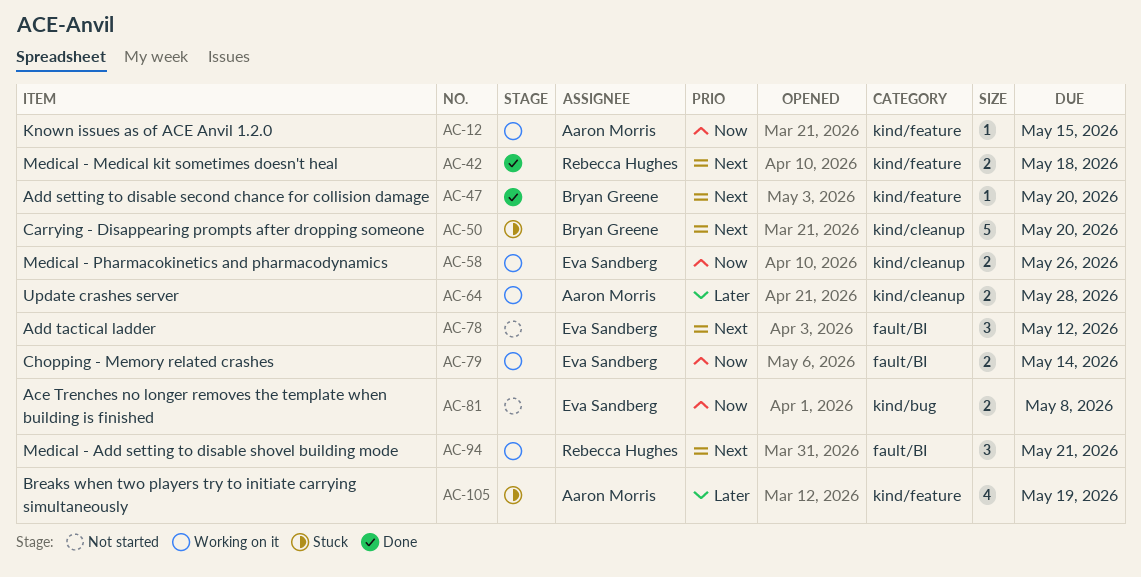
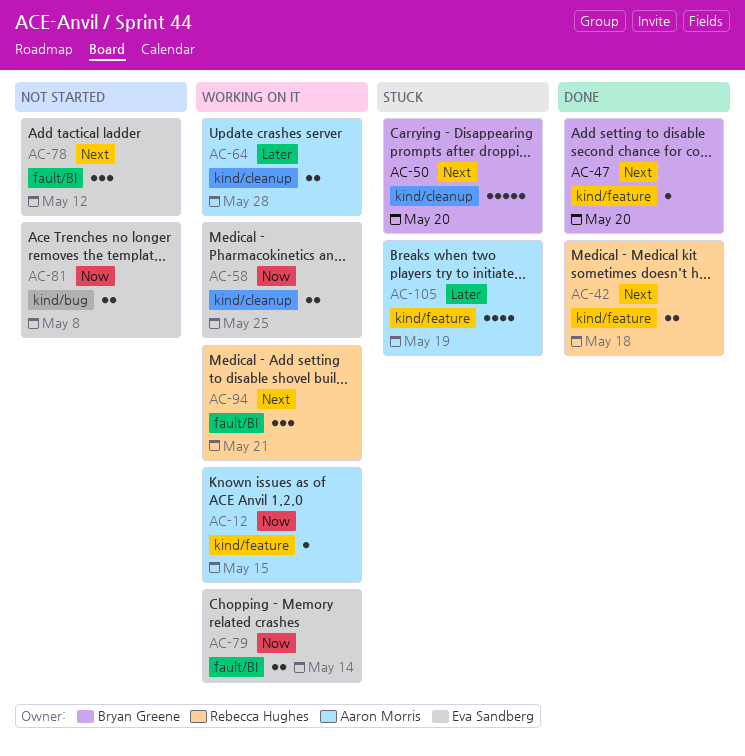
AC-58, due: May 26 -> May 25

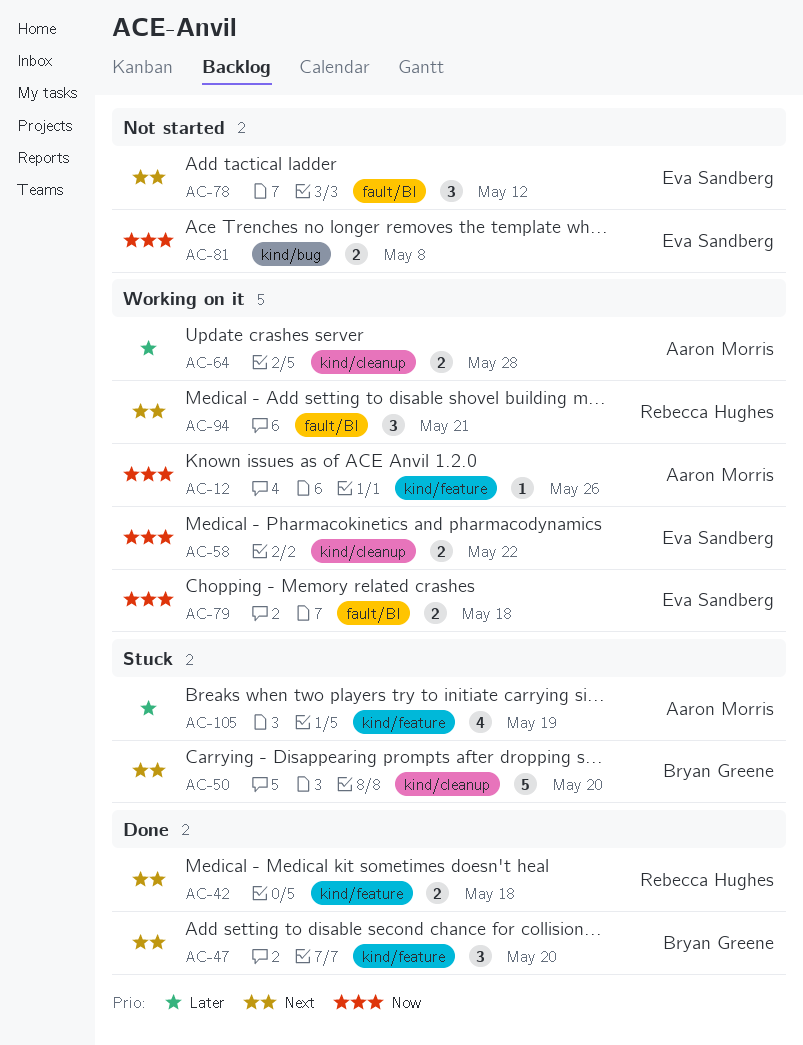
AC-12, due: May 15 -> May 26
AC-47, estimate: 1 -> 3
AC-58, due: May 25 -> May 22
AC-79, due: May 14 -> May 18

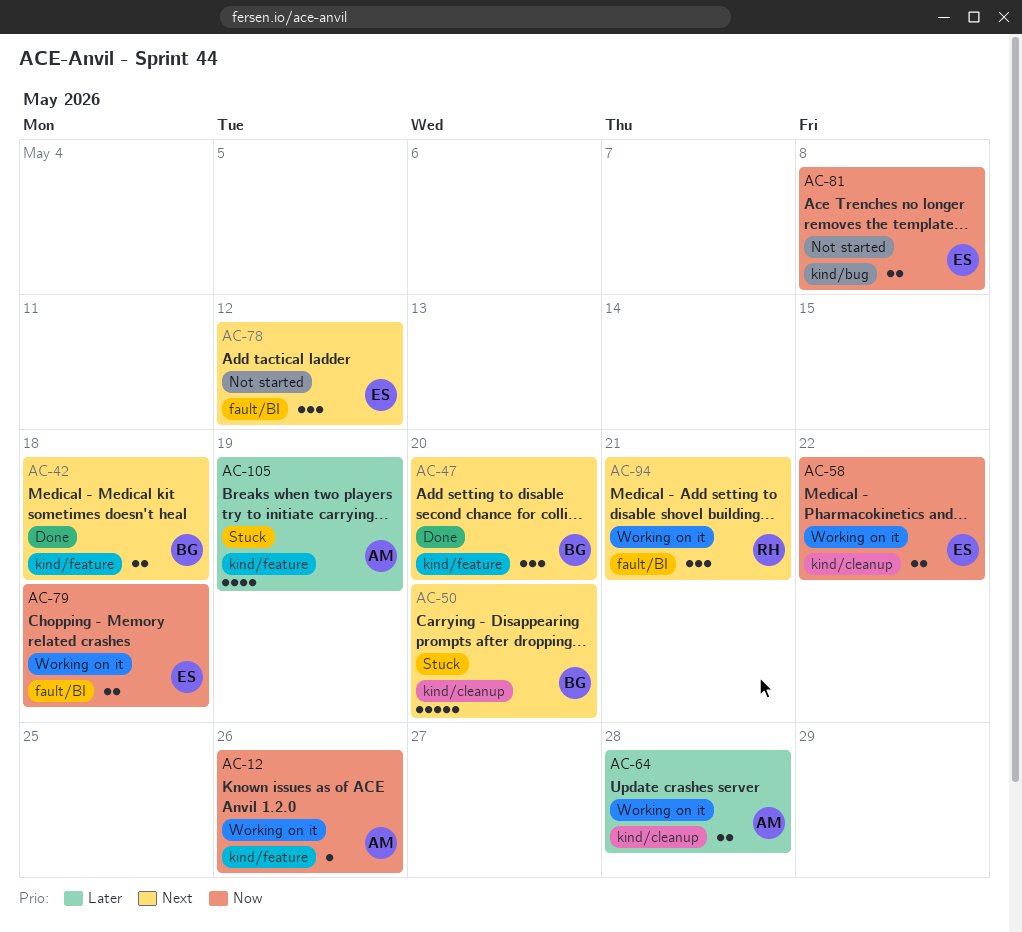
AC-42, owner: Rebecca Hughes -> Bryan Greene

